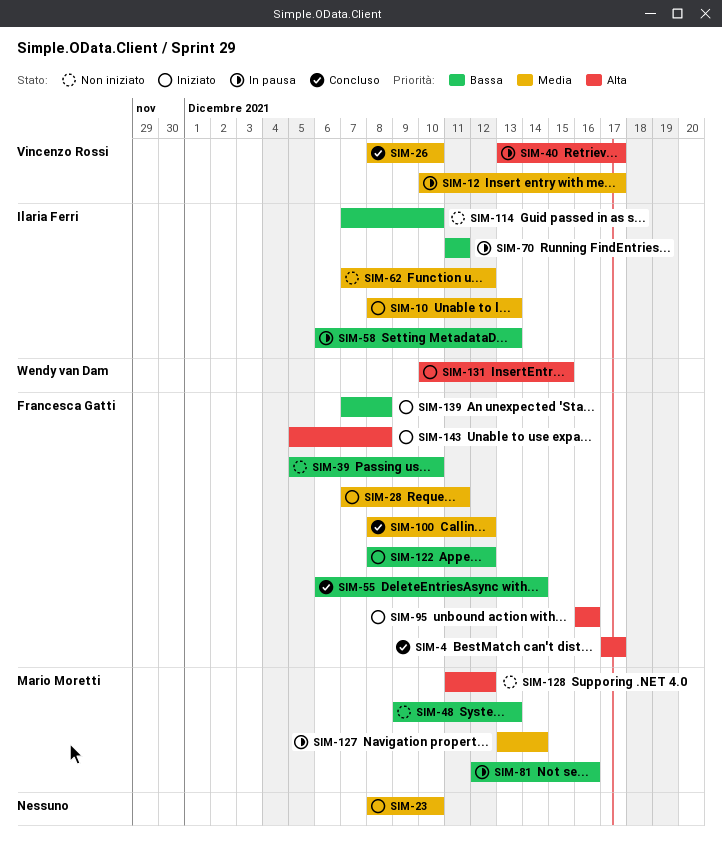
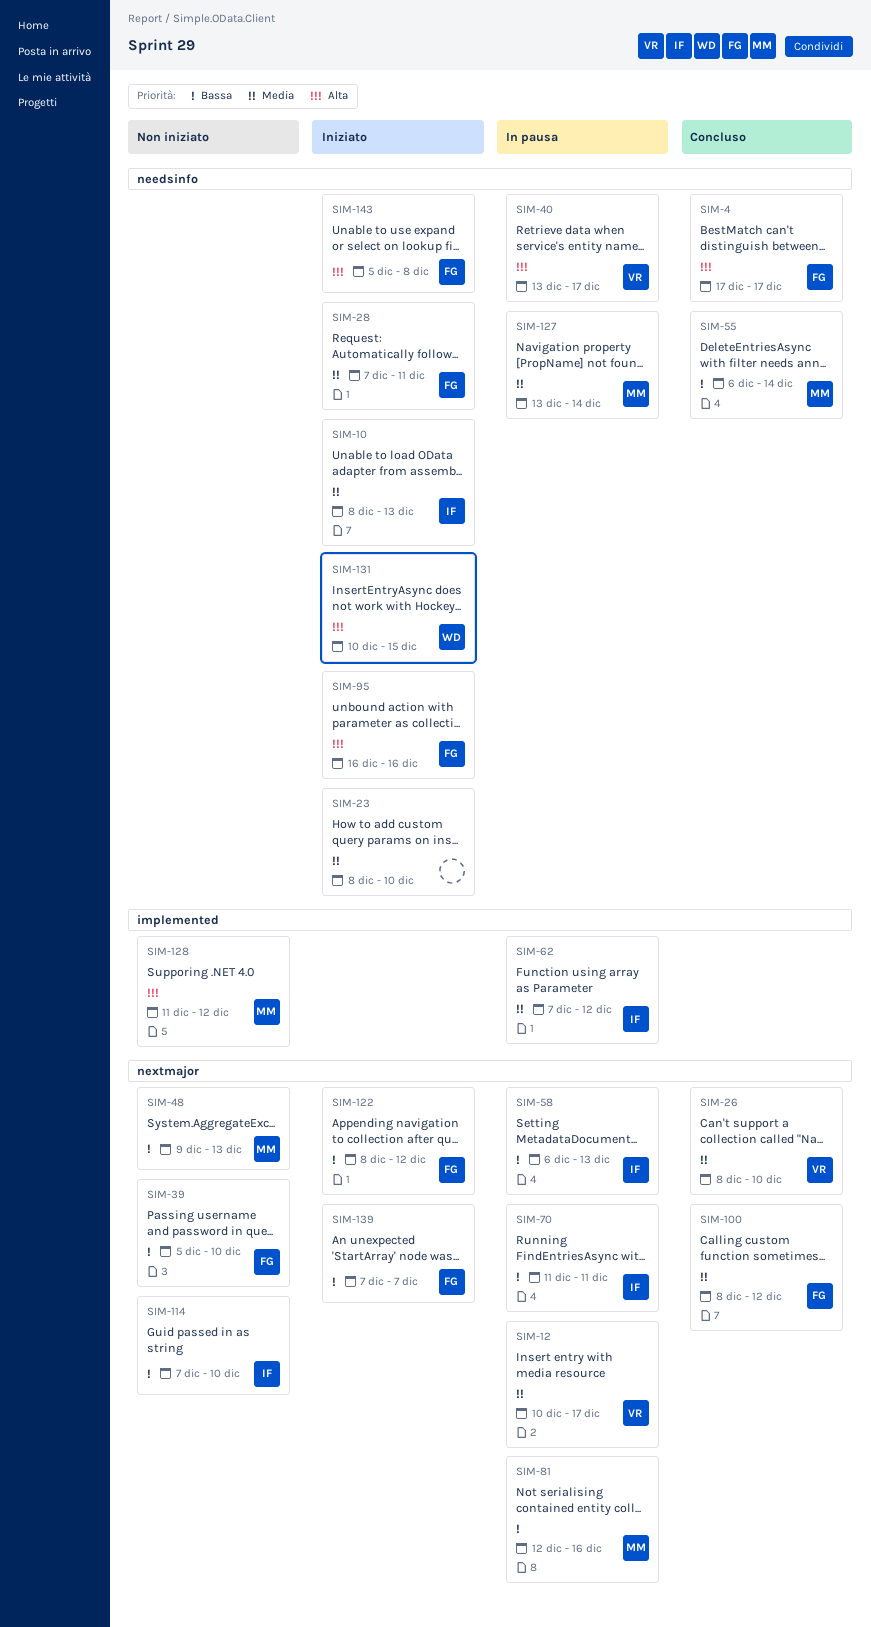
SIM-55, owner: Francesca Gatti -> Mario Moretti
SIM-62, status: Non iniziato -> In pausa
SIM-139, due: Dec 8 -> Dec 7

